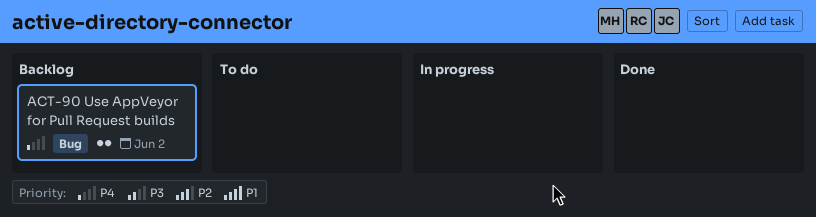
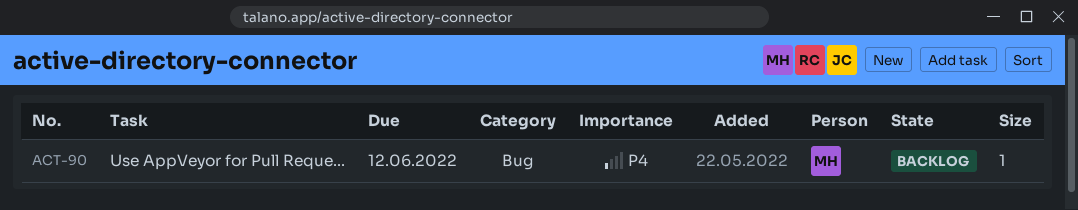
ACT-90, estimate: 2 -> 1
ACT-90, due: Jun 2 -> Jun 12

